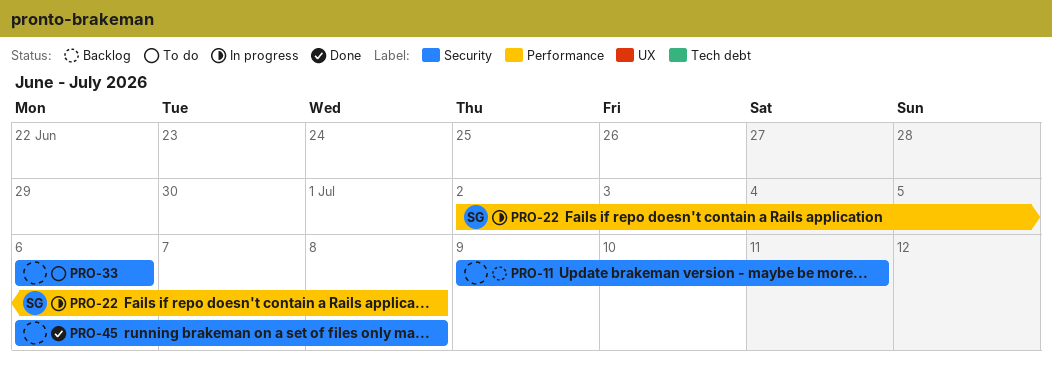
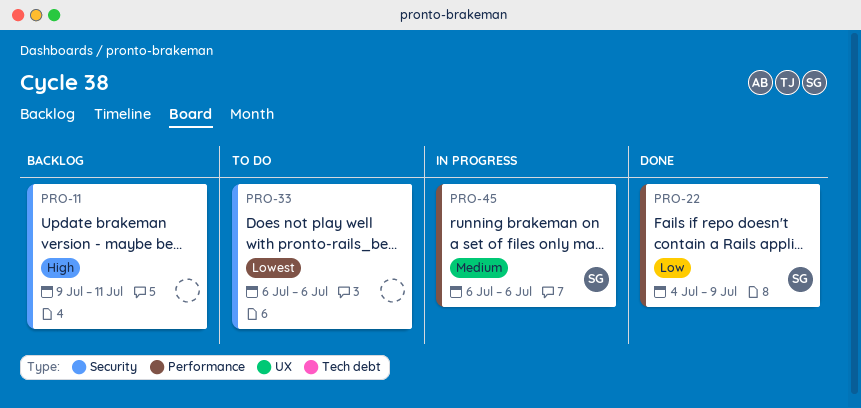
PRO-22, status: In progress -> Done
PRO-22, start: Jul 2 -> Jul 4
PRO-22, due: Jul 8 -> Jul 9
PRO-45, status: Done -> In progress
PRO-45, owner: none -> SG
PRO-45, label: Security -> Performance
PRO-45, due: Jul 8 -> Jul 6

